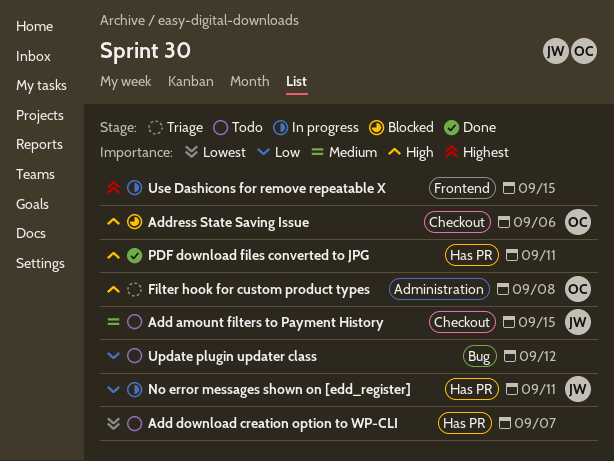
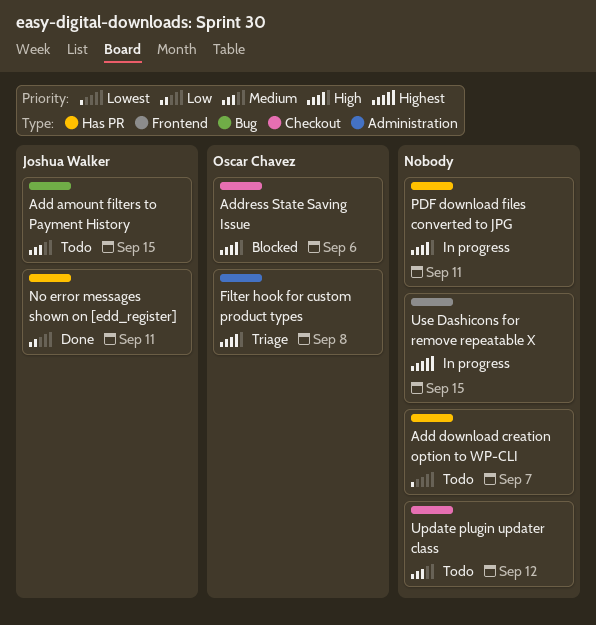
Add amount filters to Payment History, label: Checkout -> Bug
No error messages shown on [edd_register], status: In progress -> Done
PDF download files converted to JPG, status: Done -> In progress
Update plugin updater class, priority: Low -> Medium
Update plugin updater class, label: Bug -> Checkout

